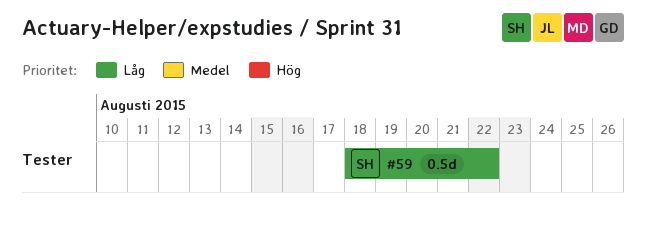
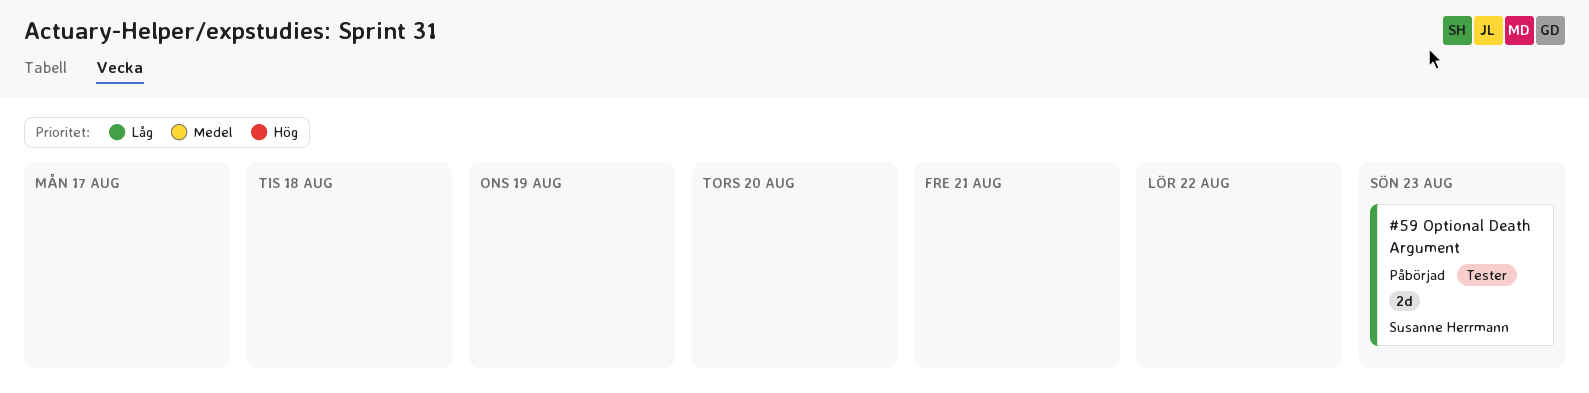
#59, estimate: 0.5d -> 2d
#59, due: Aug 22 -> Aug 23

